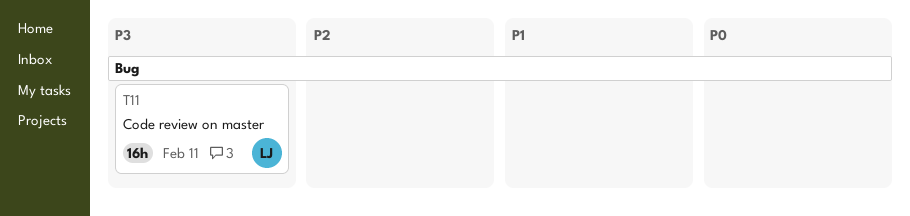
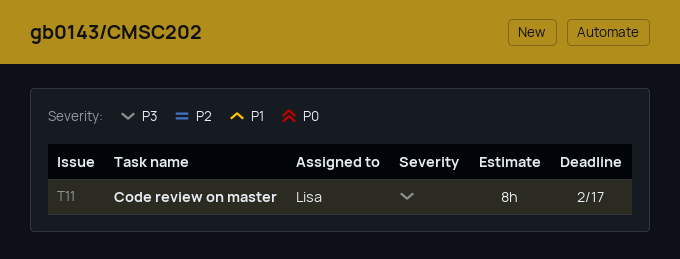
T11, estimate: 16h -> 8h
T11, due: Feb 11 -> Feb 17

